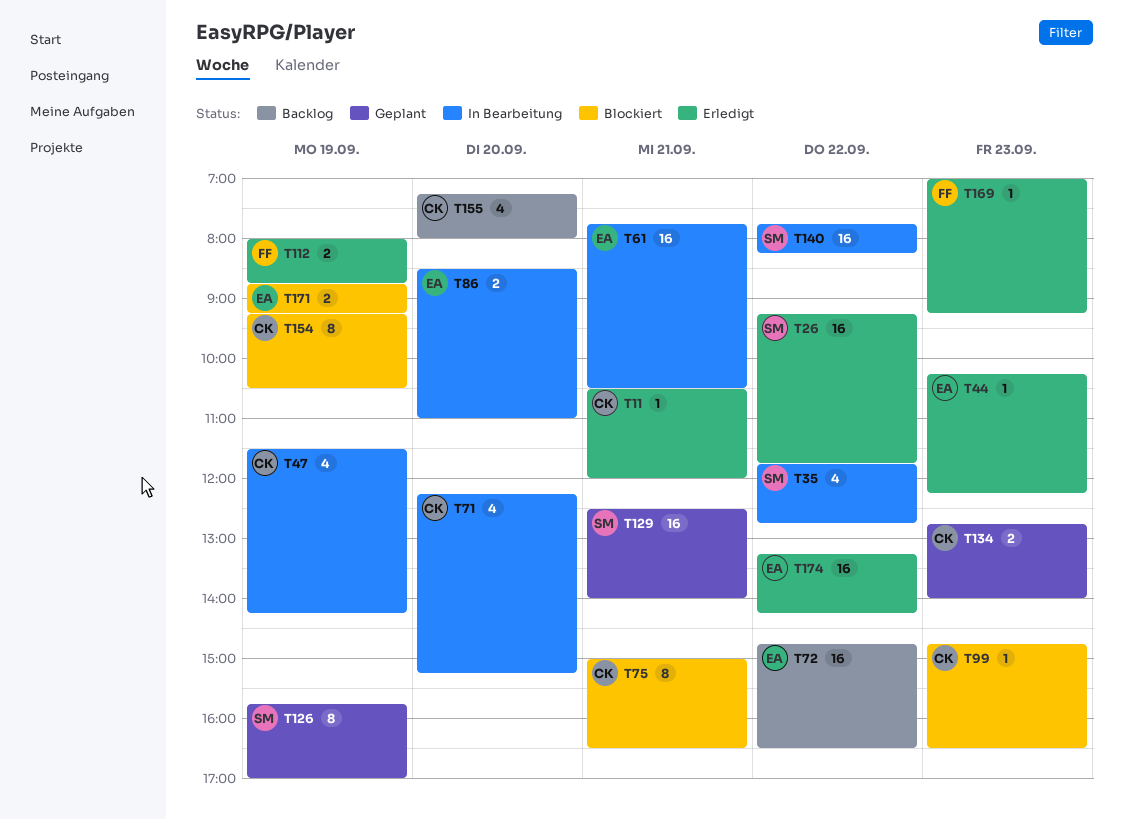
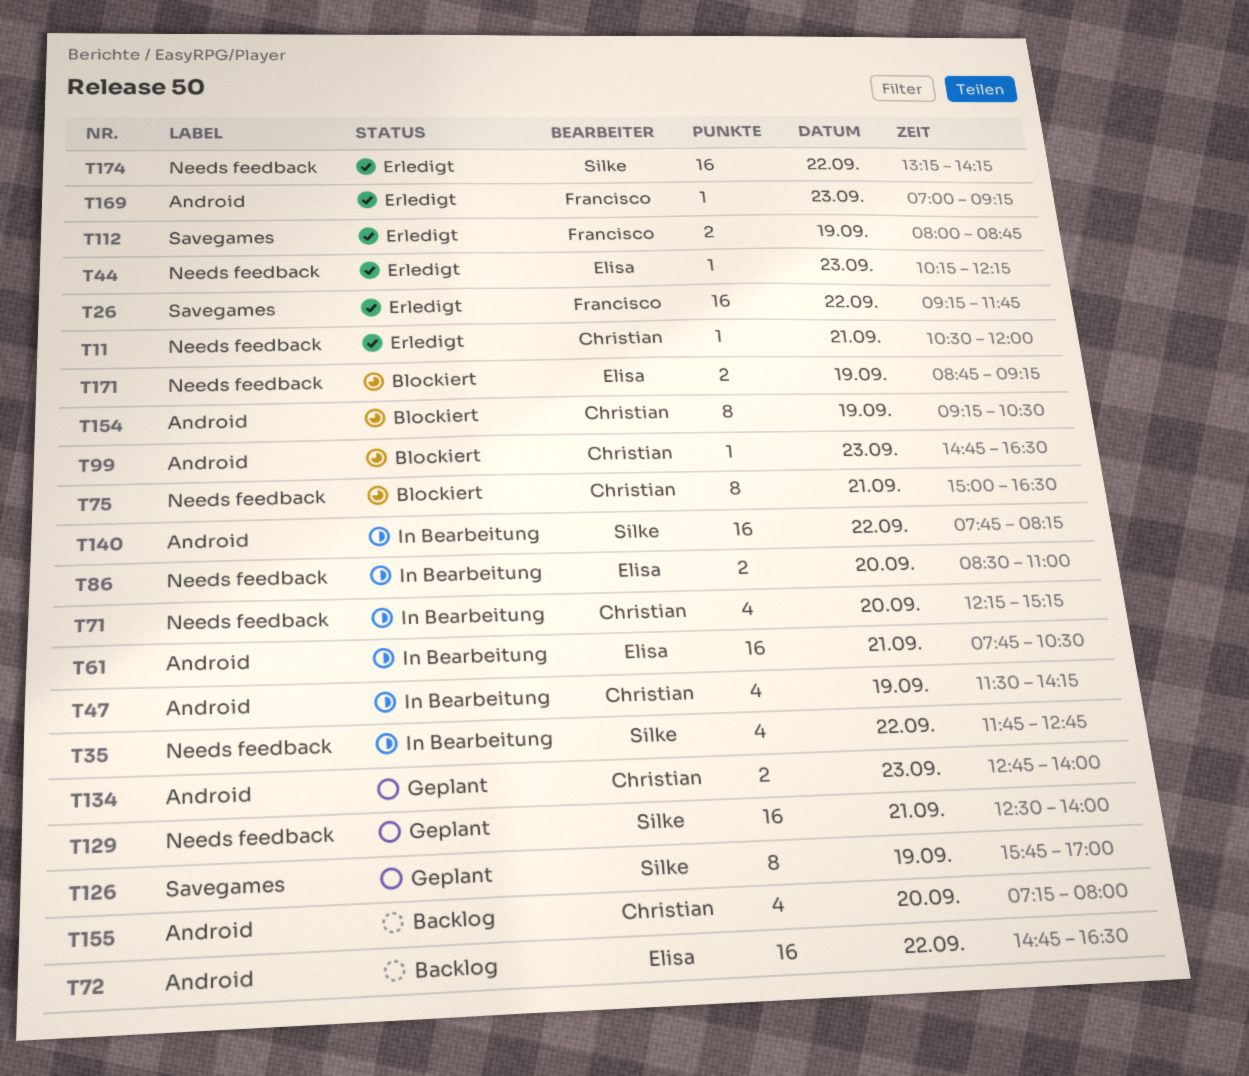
T26, owner: Silke -> Francisco
T174, owner: Elisa -> Silke

